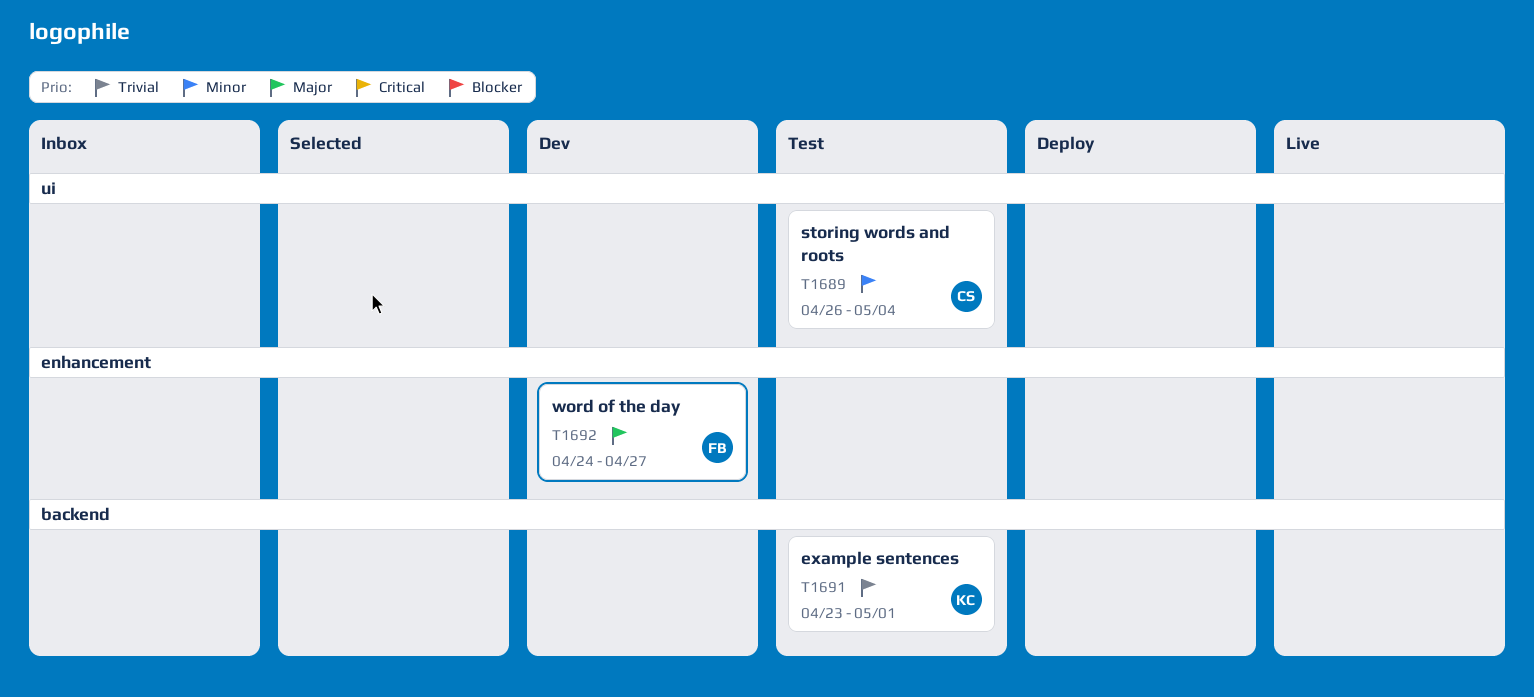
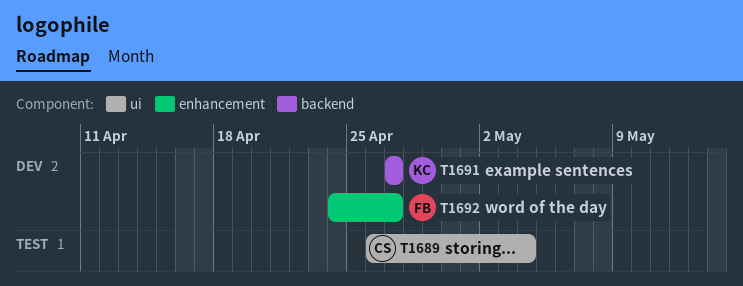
T1691, status: Test -> Dev
T1691, start: Apr 23 -> Apr 27
T1691, due: May 1 -> Apr 27

